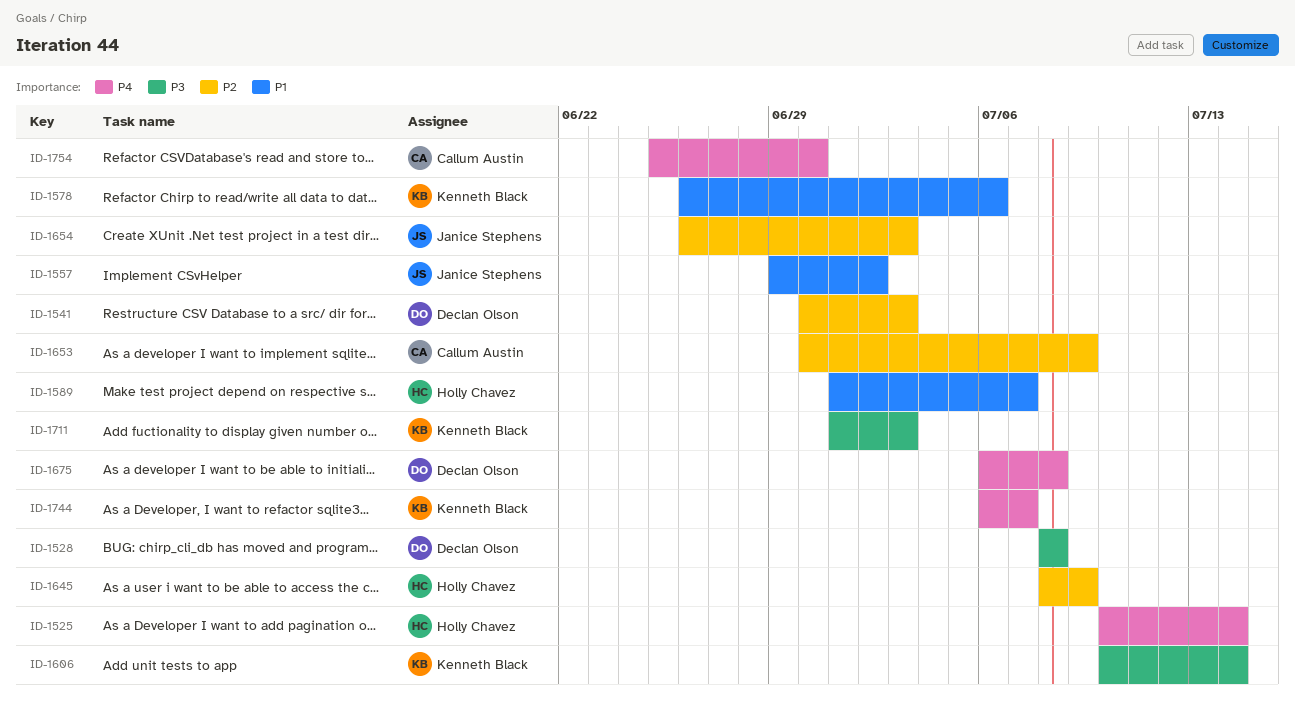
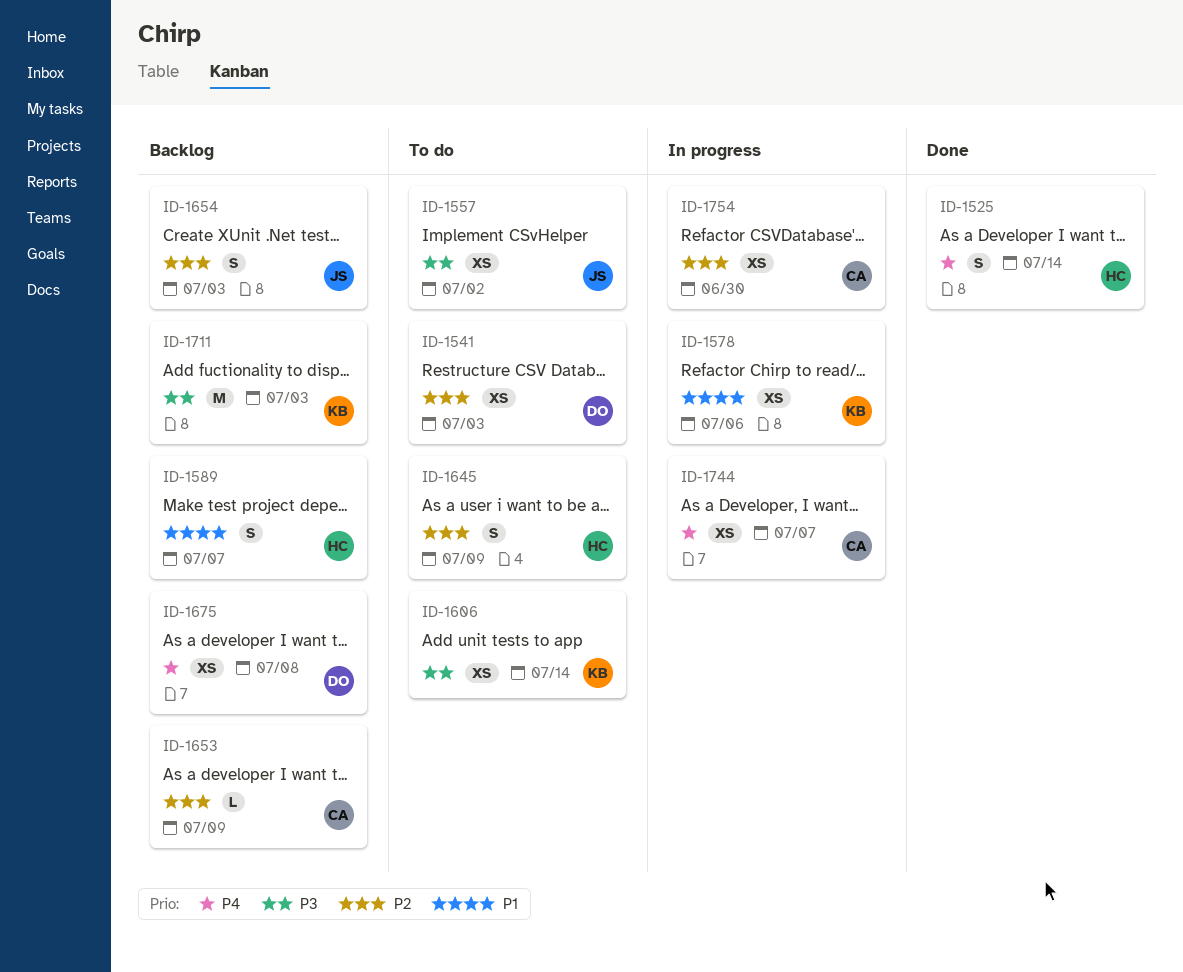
ID-1528: present -> none
ID-1557, priority: P1 -> P3
ID-1744, owner: Kenneth Black -> Callum Austin
ID-1754, priority: P4 -> P2

